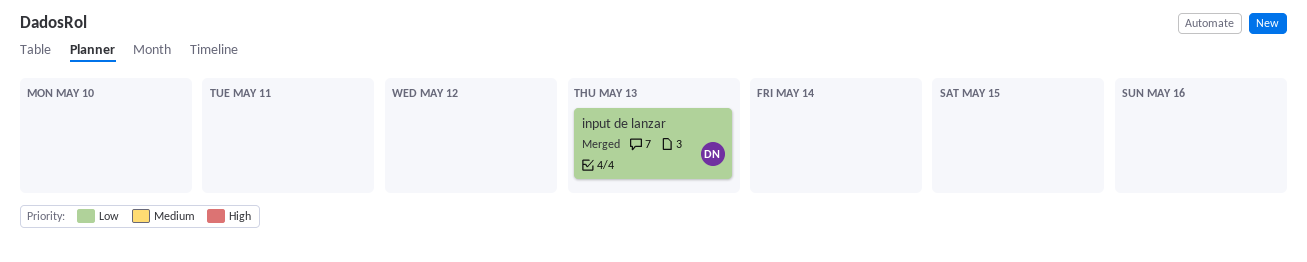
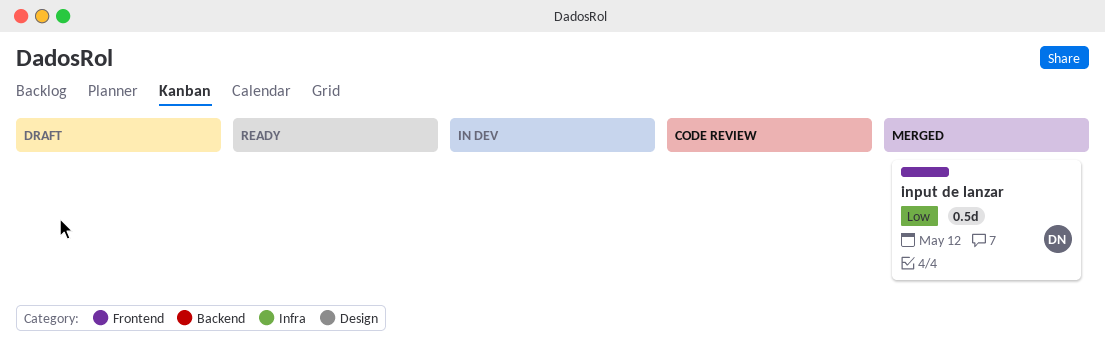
input de lanzar, due: May 13 -> May 12

